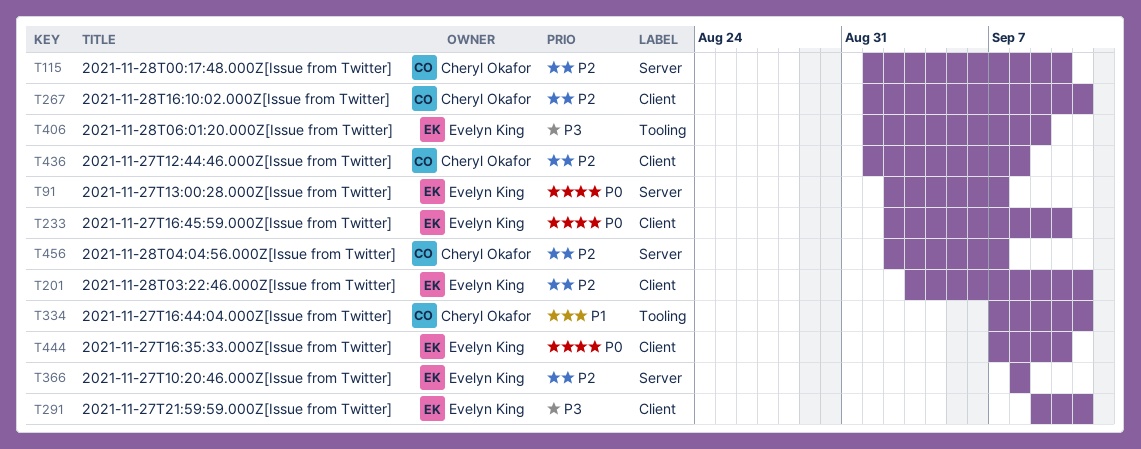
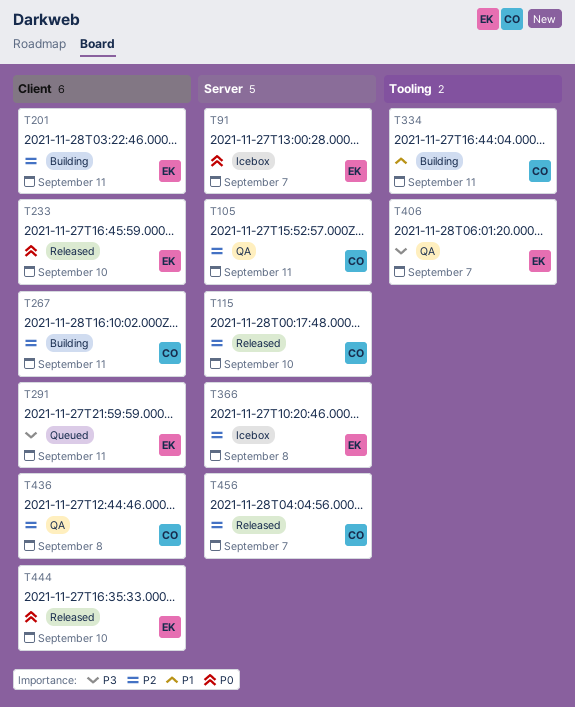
T105: none -> present
T406, due: Sep 9 -> Sep 7

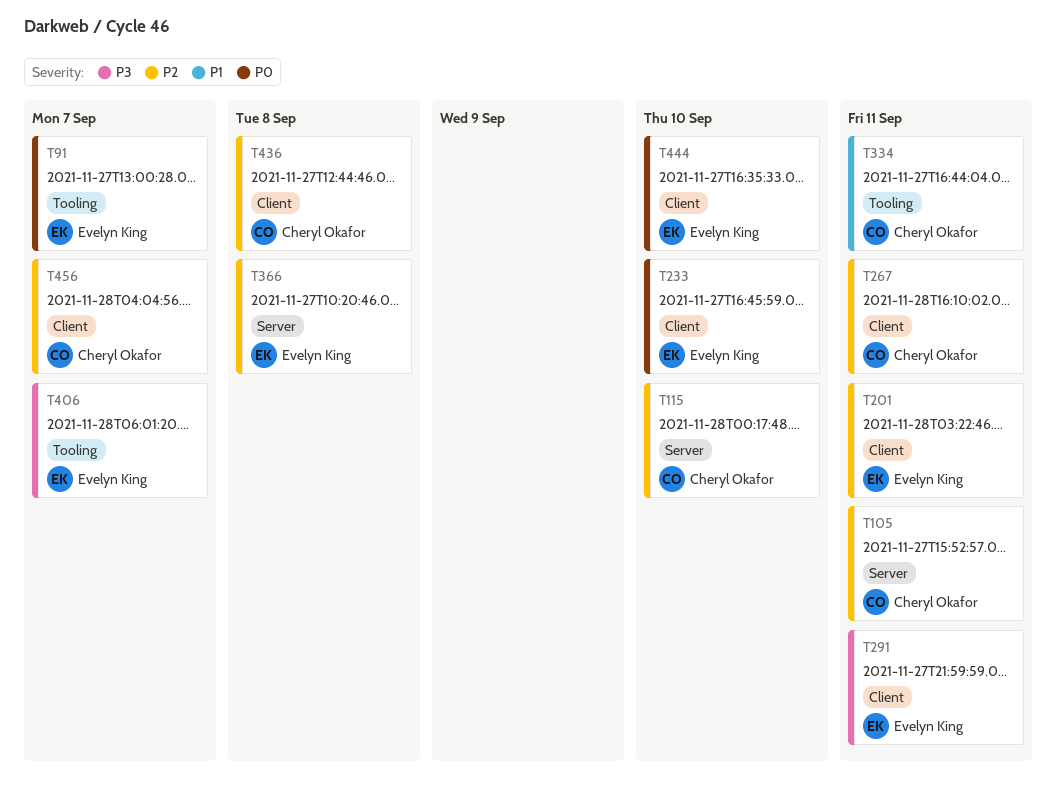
T91, label: Server -> Tooling
T456, label: Server -> Client

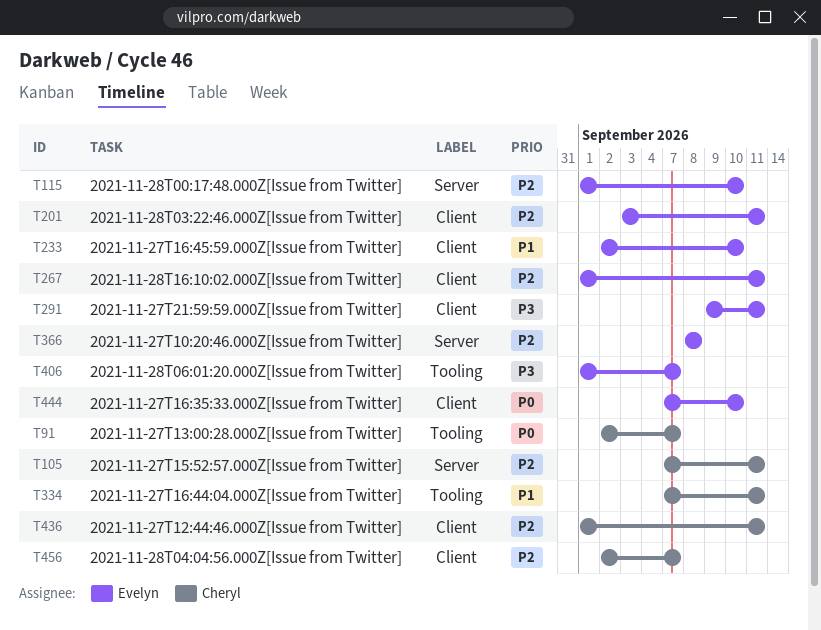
T91, owner: Evelyn King -> Cheryl Okafor
T115, owner: Cheryl Okafor -> Evelyn King
T233, priority: P0 -> P1
T267, owner: Cheryl Okafor -> Evelyn King
T436, due: Sep 8 -> Sep 11

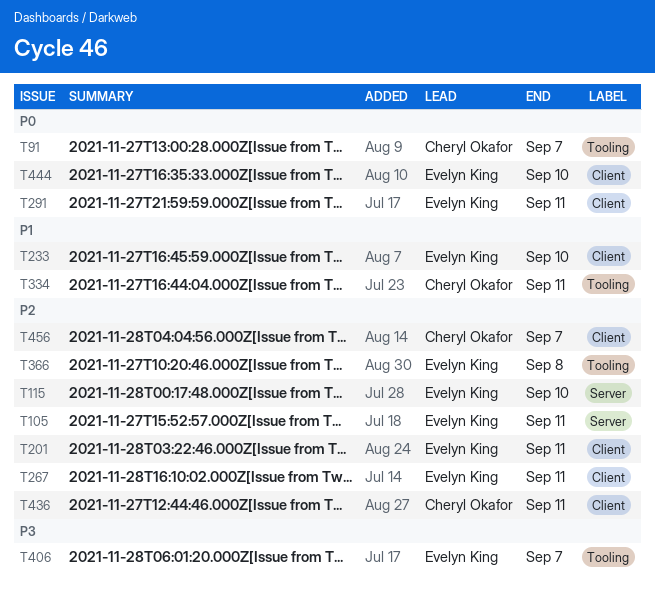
T105, owner: Cheryl Okafor -> Evelyn King
T291, priority: P3 -> P0
T366, label: Server -> Tooling

